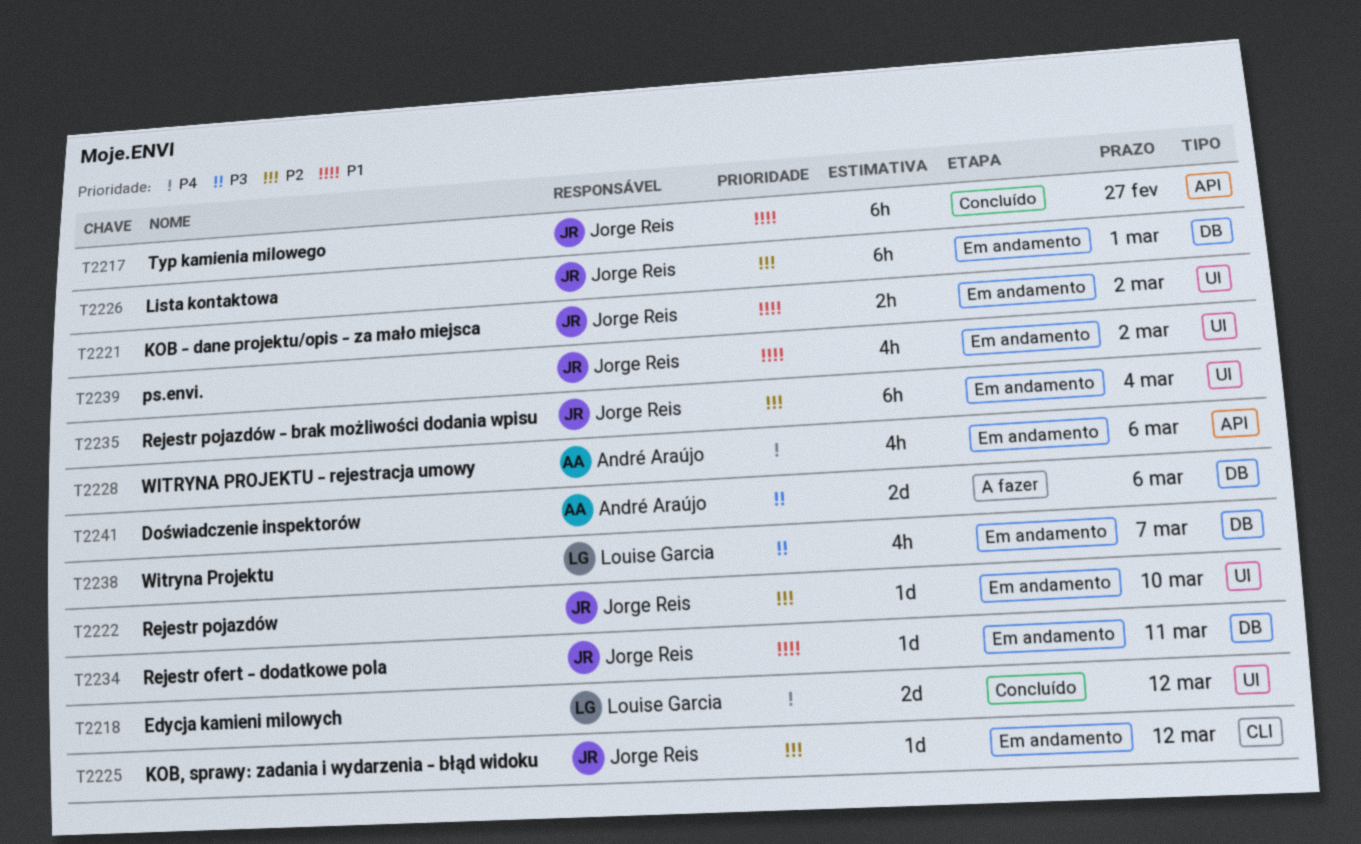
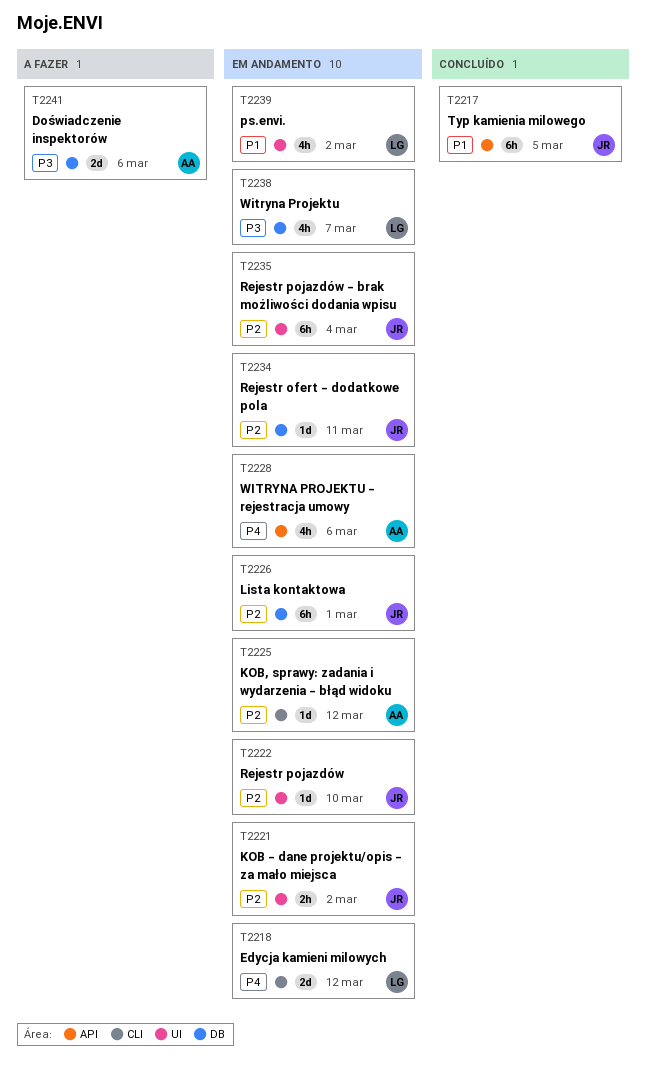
T2217, due: Feb 27 -> Mar 5
T2218, status: Concluído -> Em andamento
T2218, label: UI -> CLI
T2221, priority: P1 -> P2
T2225, owner: Jorge Reis -> André Araújo
T2234, priority: P1 -> P2
T2239, owner: Jorge Reis -> Louise Garcia

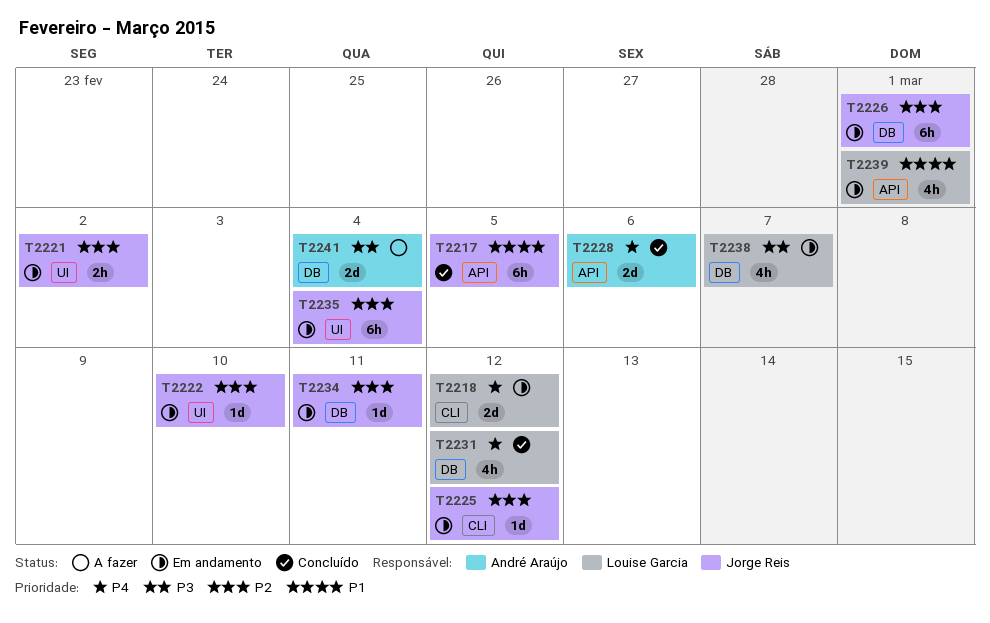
T2225, owner: André Araújo -> Jorge Reis
T2228, status: Em andamento -> Concluído
T2228, estimate: 4h -> 2d
T2231: none -> present
T2239, label: UI -> API
T2239, due: Mar 2 -> Mar 1
T2241, due: Mar 6 -> Mar 4

